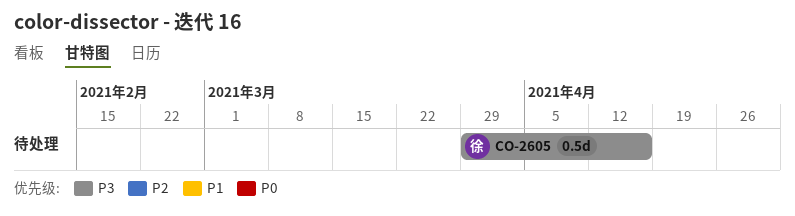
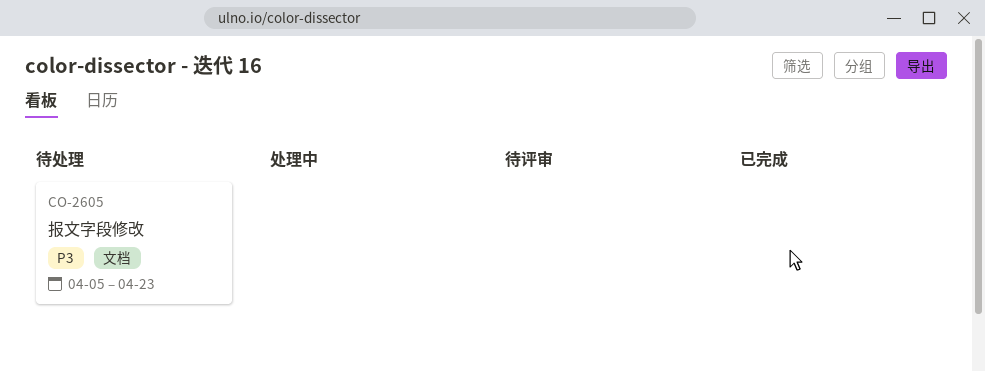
CO-2605, start: Mar 29 -> Apr 5
CO-2605, due: Apr 16 -> Apr 23

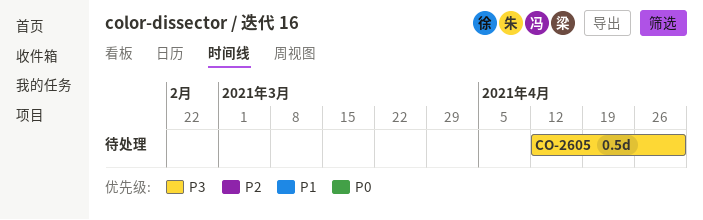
CO-2605, start: Apr 5 -> Apr 12
CO-2605, due: Apr 23 -> Apr 30

